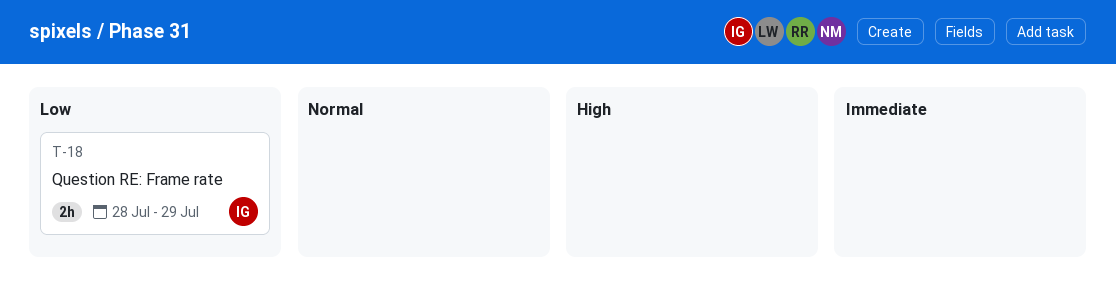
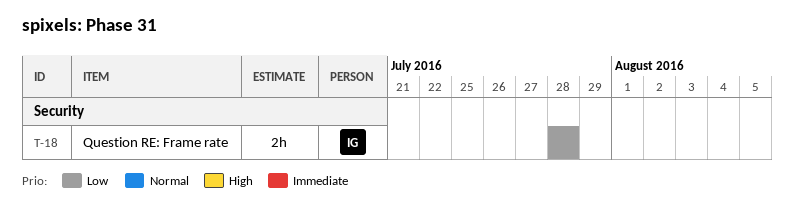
T-18, due: Jul 29 -> Jul 28

